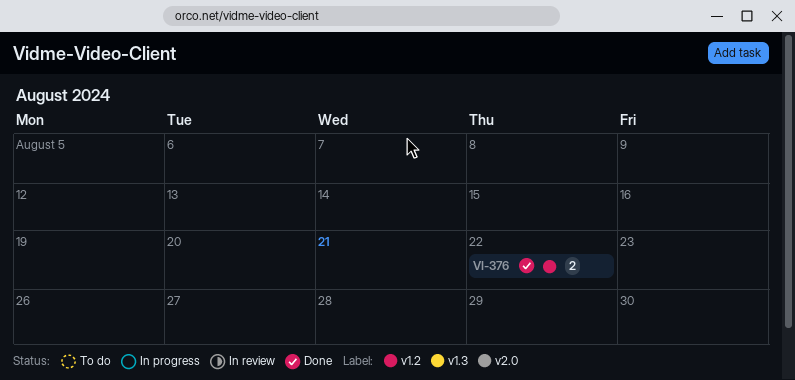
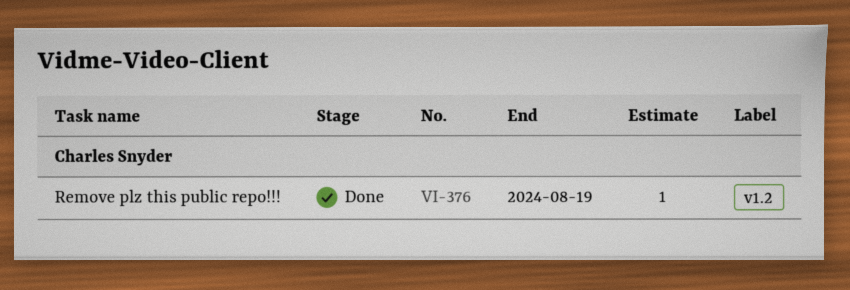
VI-376, estimate: 2 -> 1
VI-376, due: Aug 22 -> Aug 19

